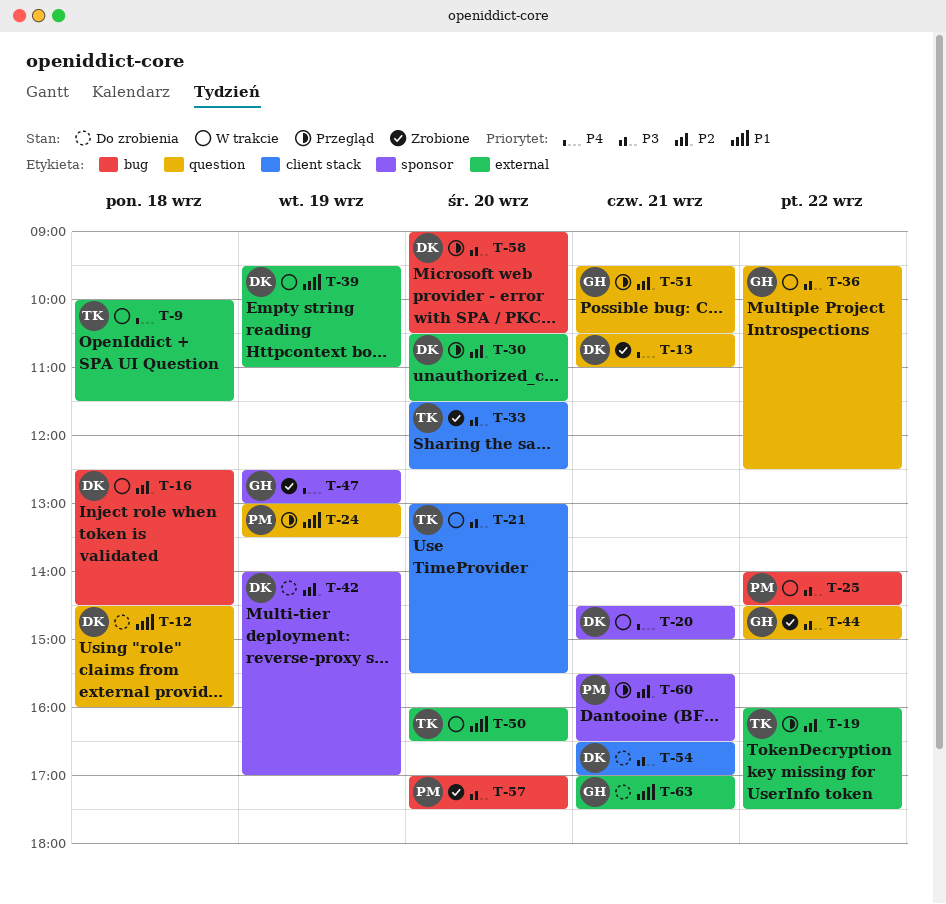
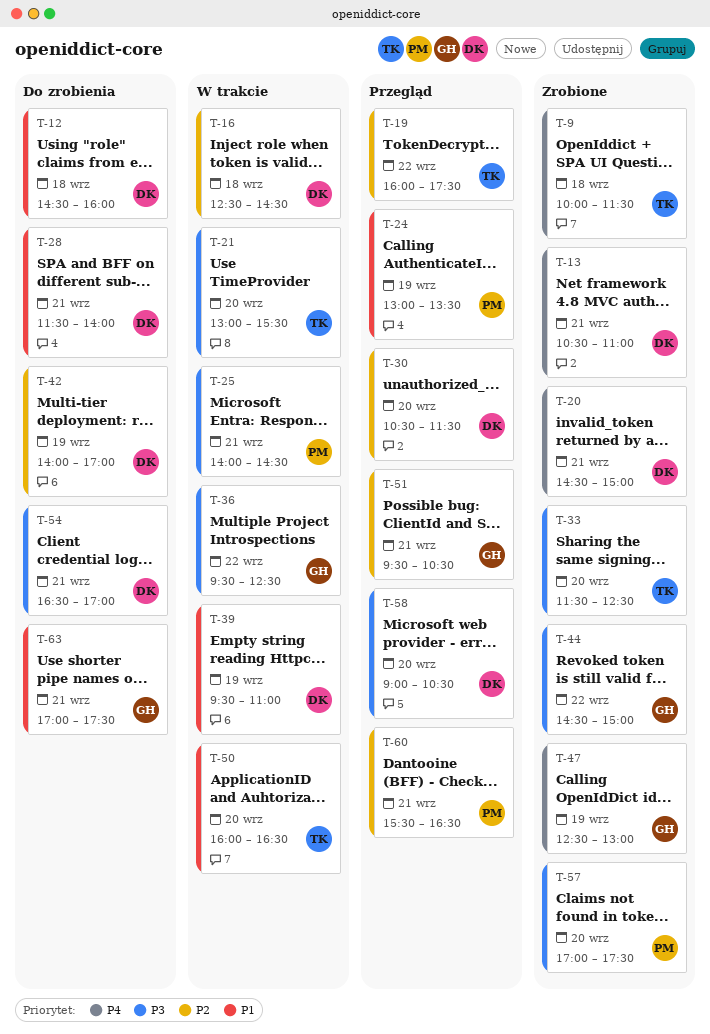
T-9, status: W trakcie -> Zrobione
T-20, status: W trakcie -> Zrobione
T-25, day: Sep 22 -> Sep 21
T-28: none -> present

